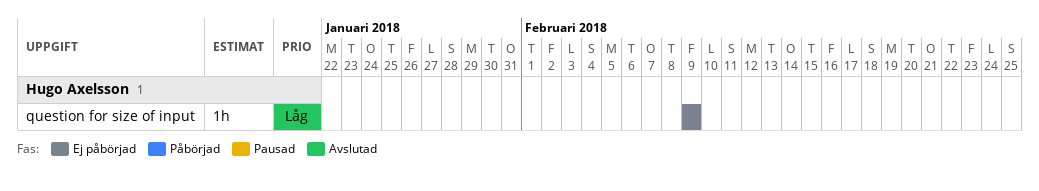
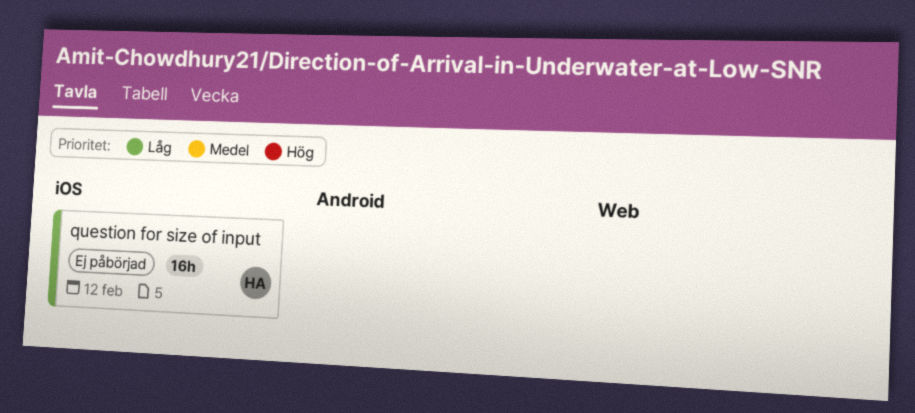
question for size of input, estimate: 1h -> 16h
question for size of input, due: Feb 9 -> Feb 12

